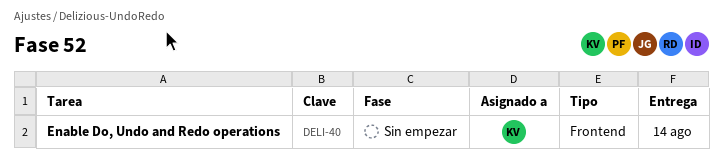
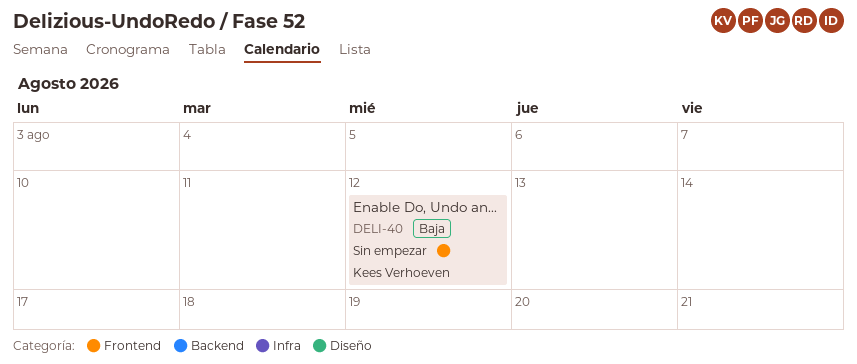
DELI-40, due: Aug 14 -> Aug 12

